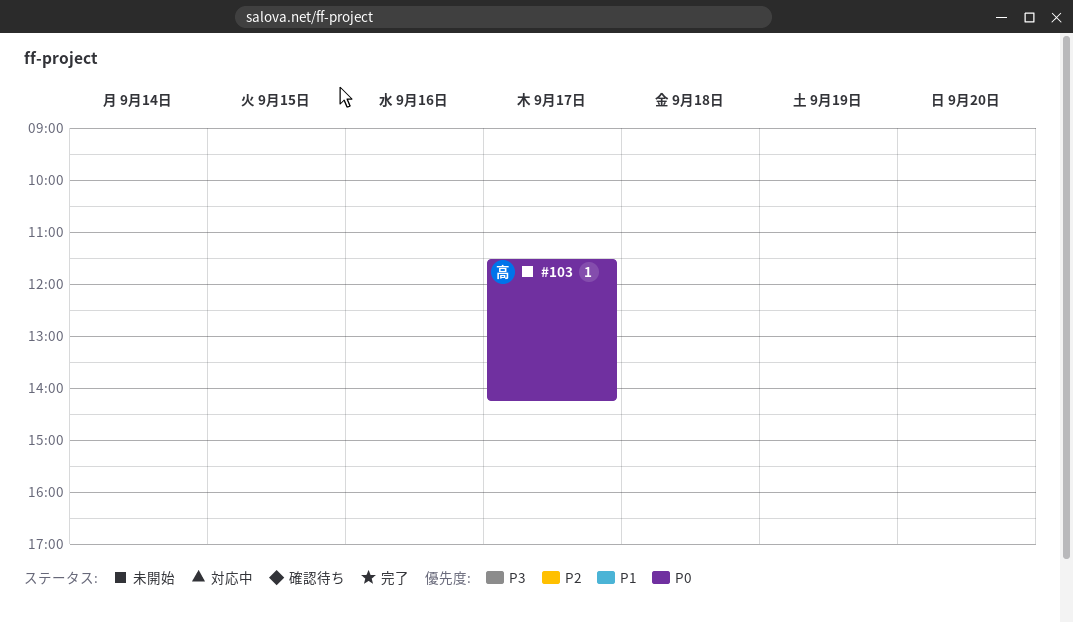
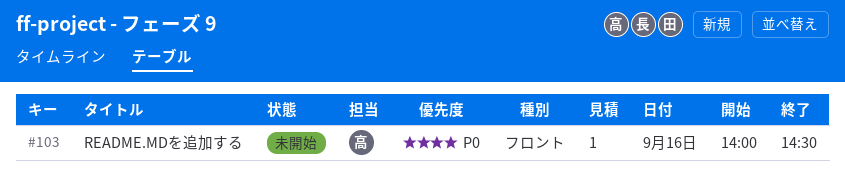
#103, day: Sep 17 -> Sep 16
#103, begins: 11:30 -> 14:00
#103, ends: 14:15 -> 14:30

